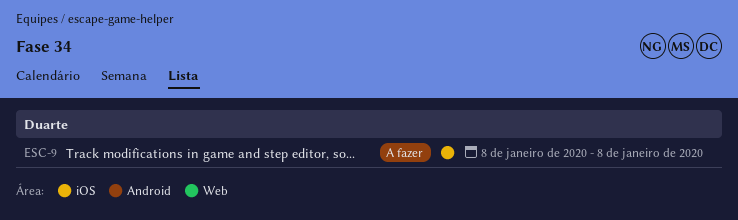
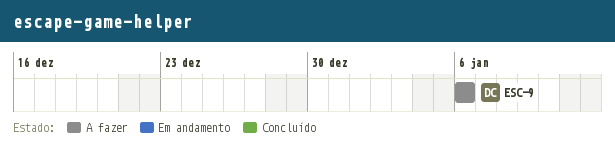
ESC-9, start: Jan 8 -> Jan 6
ESC-9, due: Jan 8 -> Jan 6

